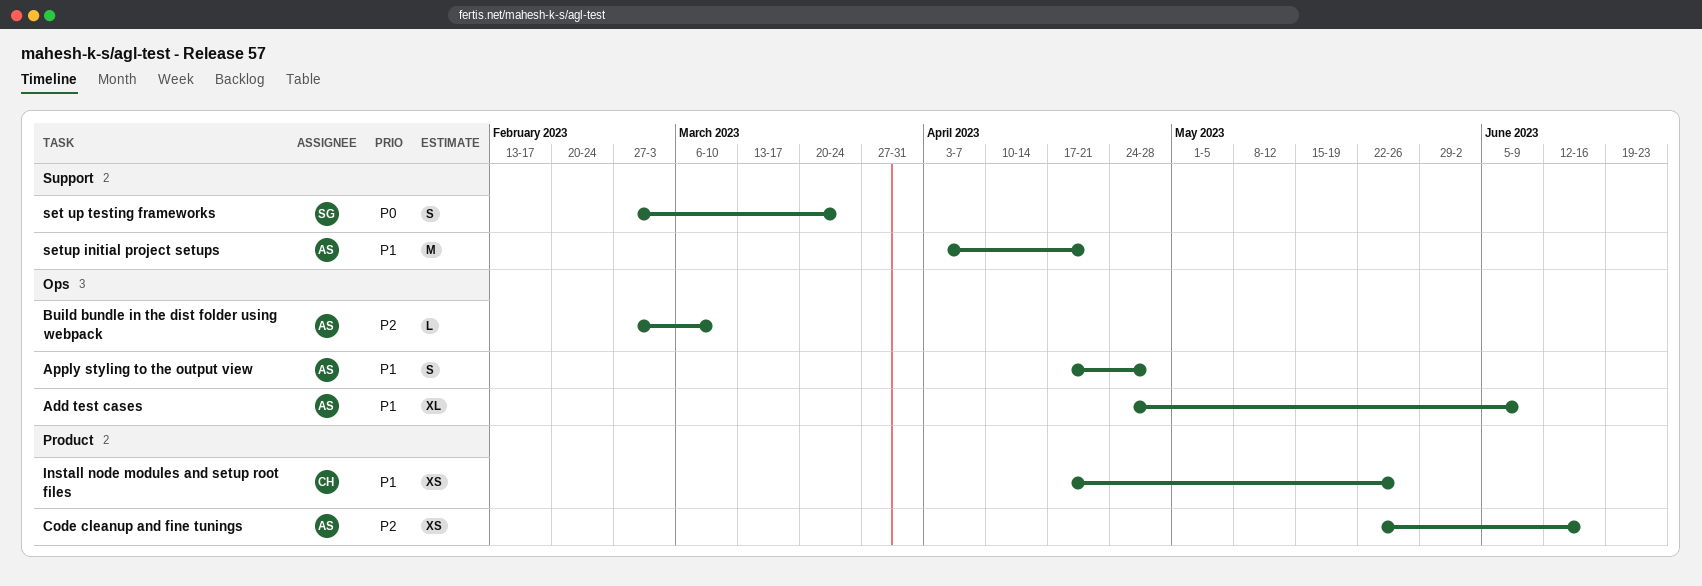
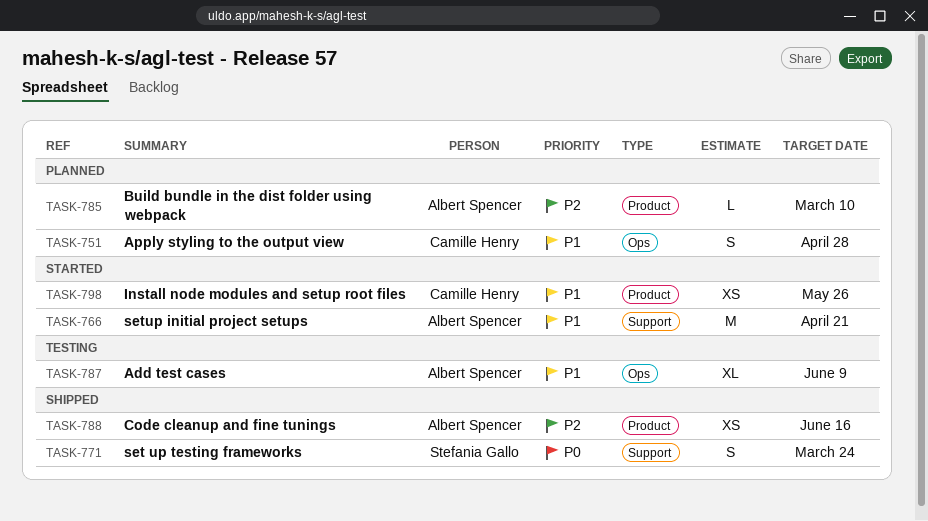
Apply styling to the output view, owner: Albert Spencer -> Camille Henry
Build bundle in the dist folder using webpack, label: Ops -> Product

